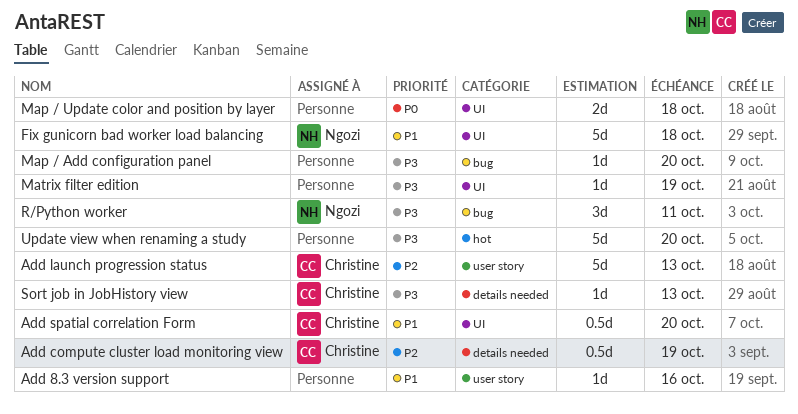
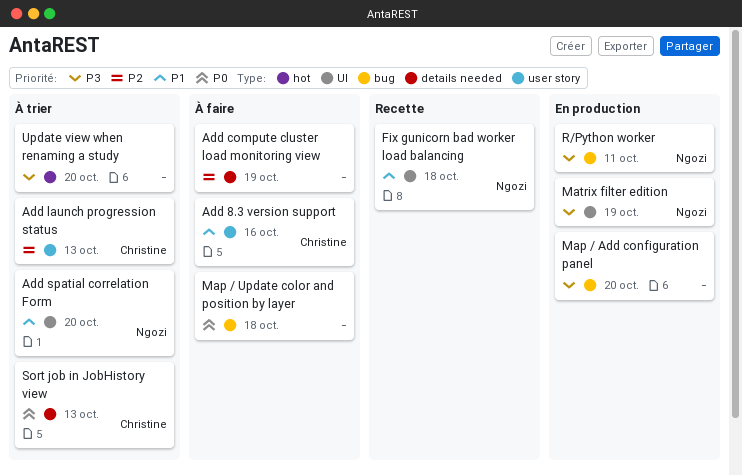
Add 8.3 version support, owner: none -> Christine
Add compute cluster load monitoring view, owner: Christine -> none
Add spatial correlation Form, owner: Christine -> Ngozi
Map / Update color and position by layer, label: UI -> bug
Matrix filter edition, owner: none -> Ngozi
Sort job in JobHistory view, priority: P3 -> P0

